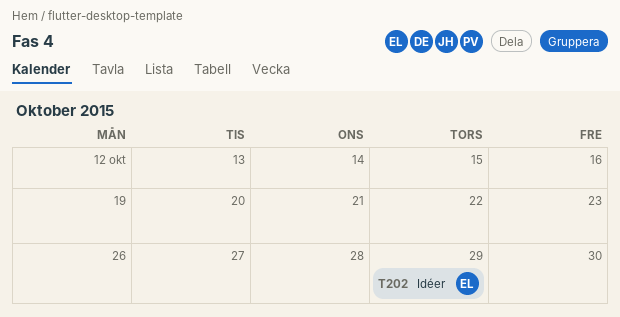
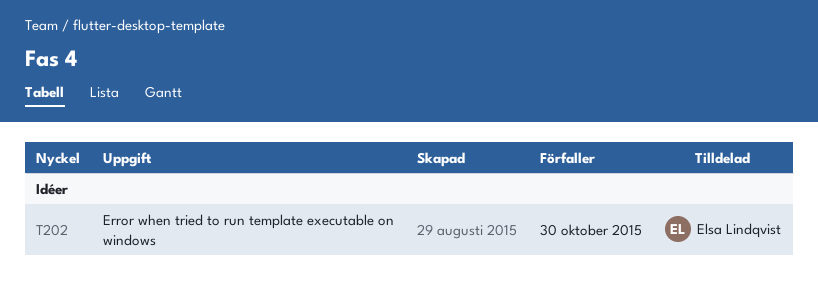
T202, due: Oct 29 -> Oct 30

